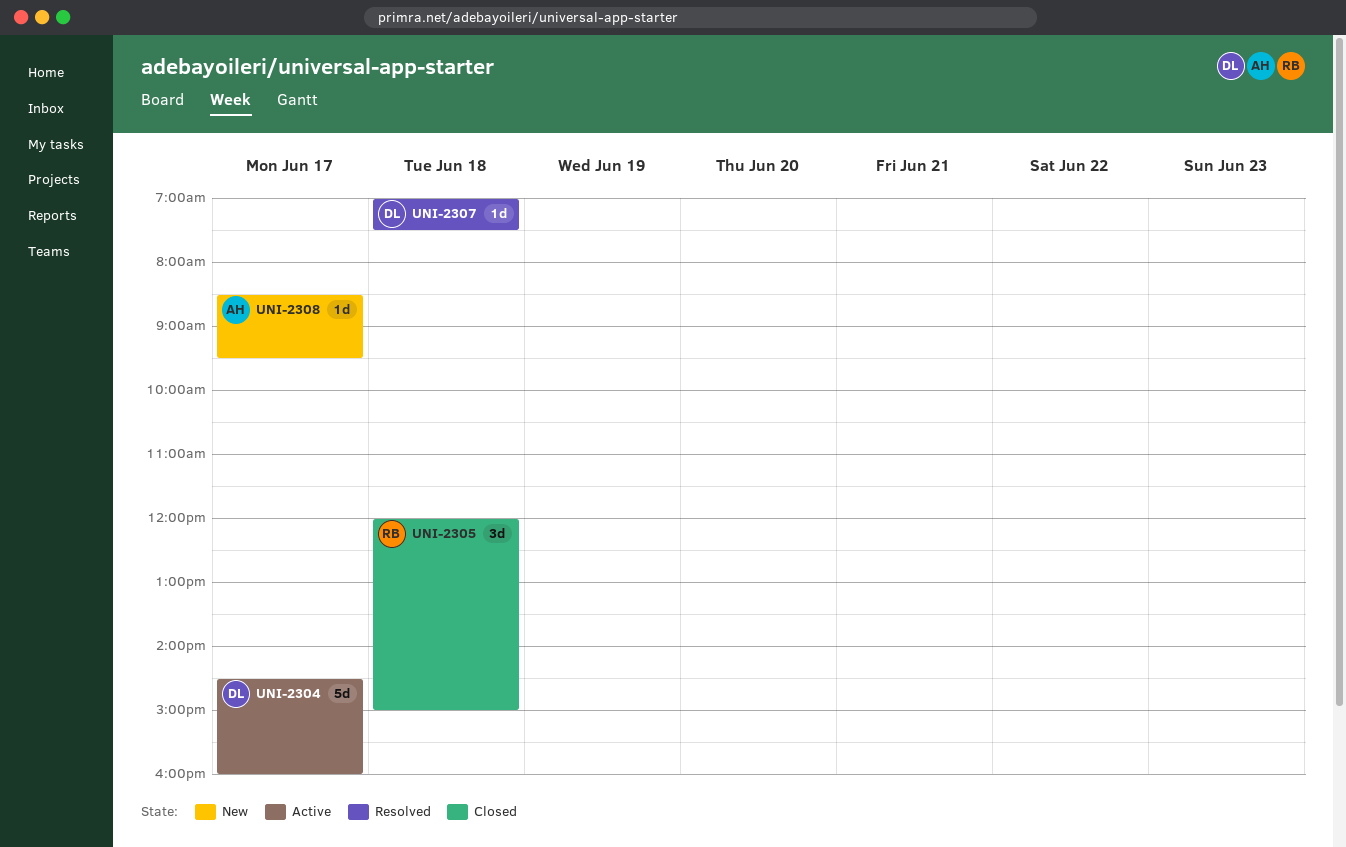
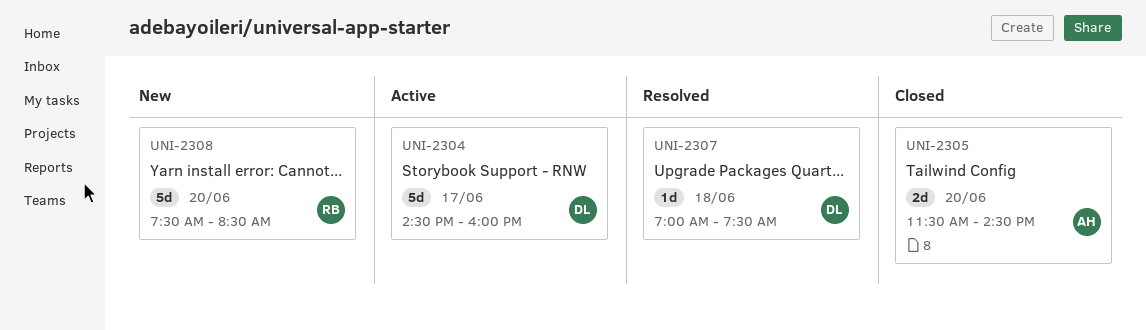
UNI-2305, owner: RB -> AH
UNI-2305, estimate: 3d -> 2d
UNI-2305, day: Jun 18 -> Jun 20
UNI-2305, begins: 12:00 -> 11:30
UNI-2305, ends: 15:00 -> 14:30
UNI-2308, owner: AH -> RB
UNI-2308, estimate: 1d -> 5d
UNI-2308, day: Jun 17 -> Jun 20
UNI-2308, begins: 08:30 -> 07:30
UNI-2308, ends: 09:30 -> 08:30

